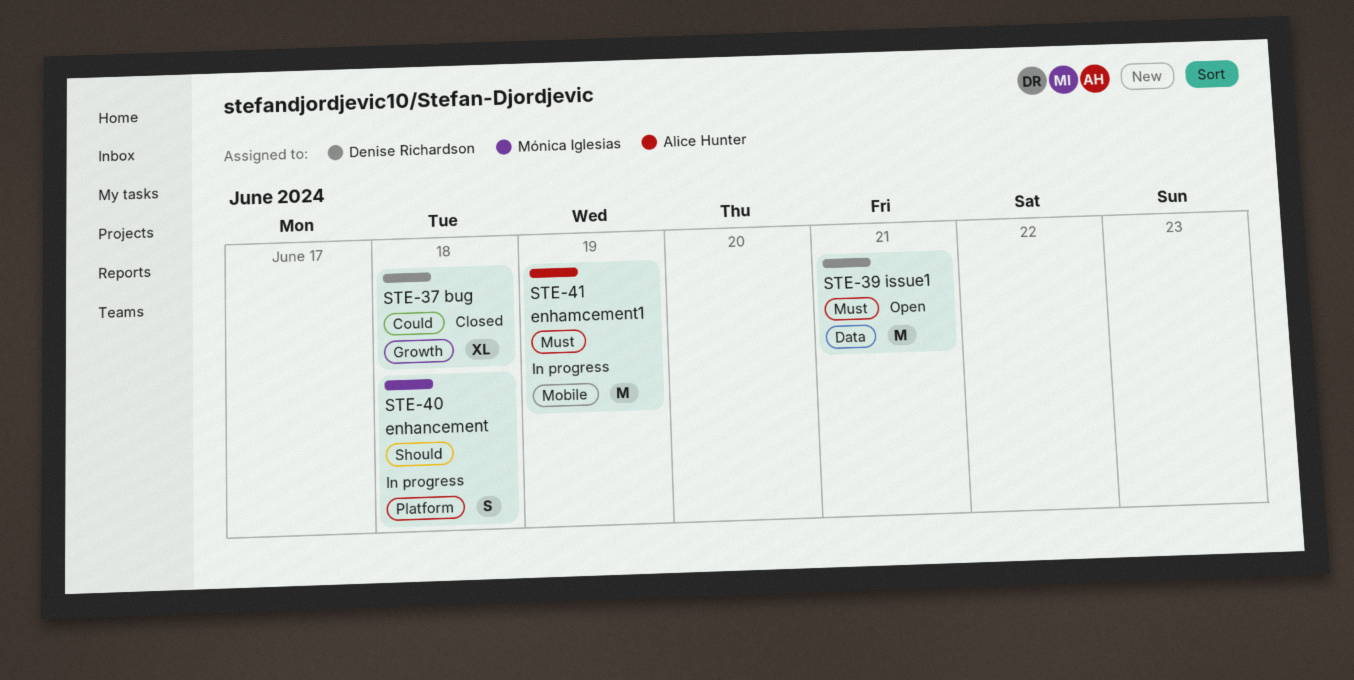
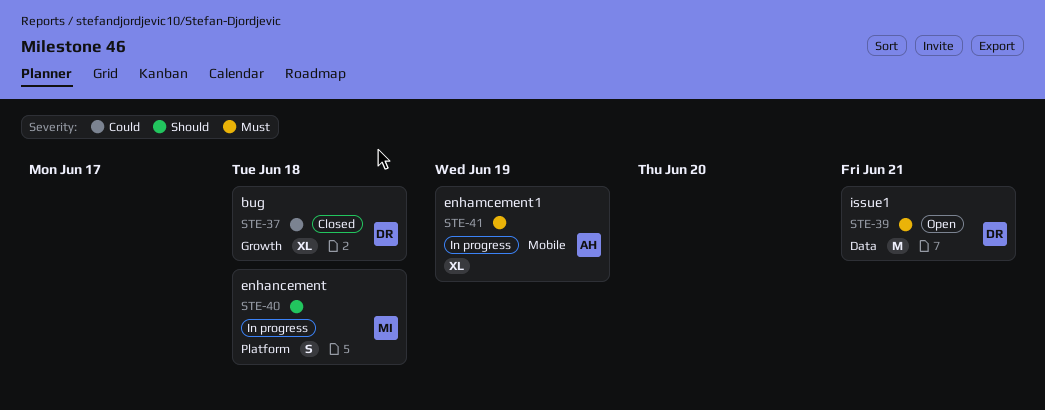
STE-41, estimate: M -> XL

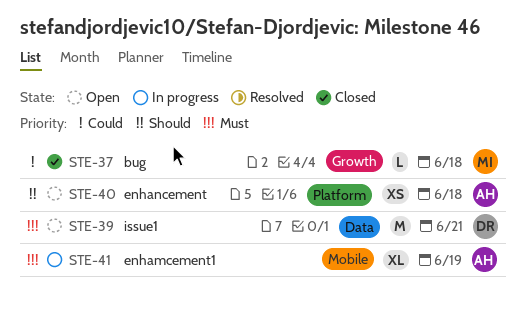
STE-37, owner: DR -> MI
STE-37, estimate: XL -> L
STE-40, status: In progress -> Open
STE-40, owner: MI -> AH
STE-40, estimate: S -> XS

